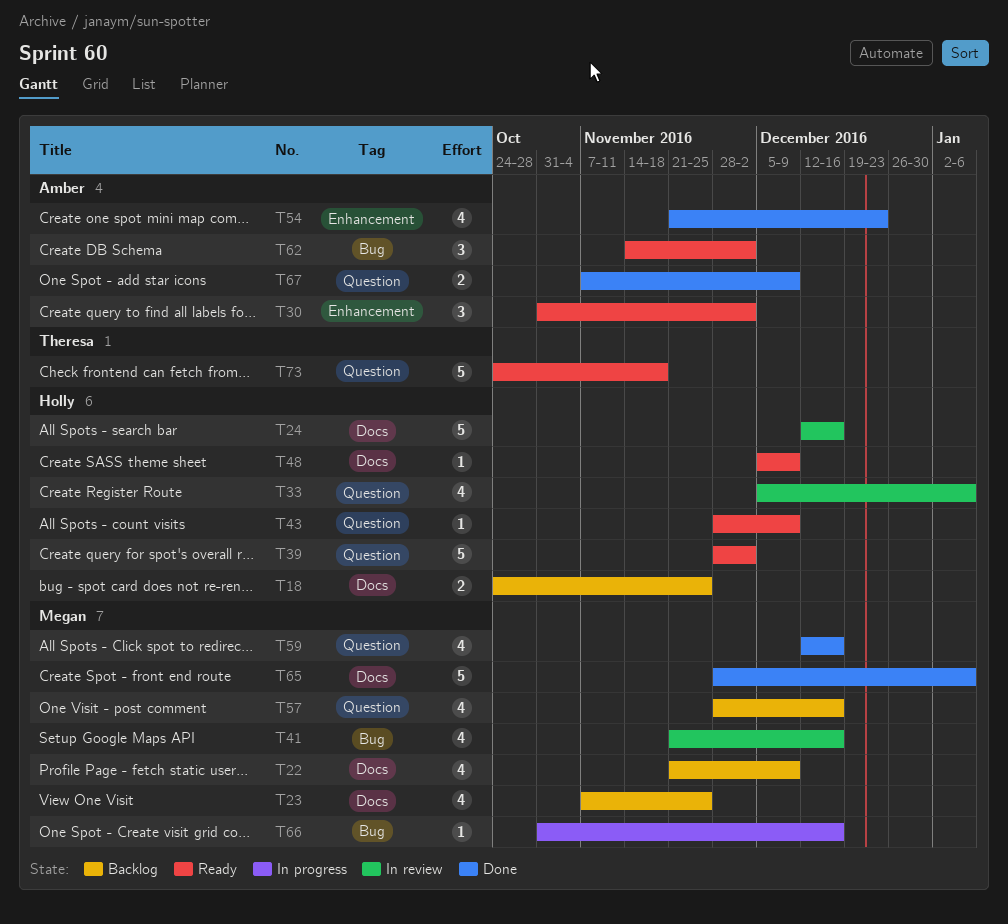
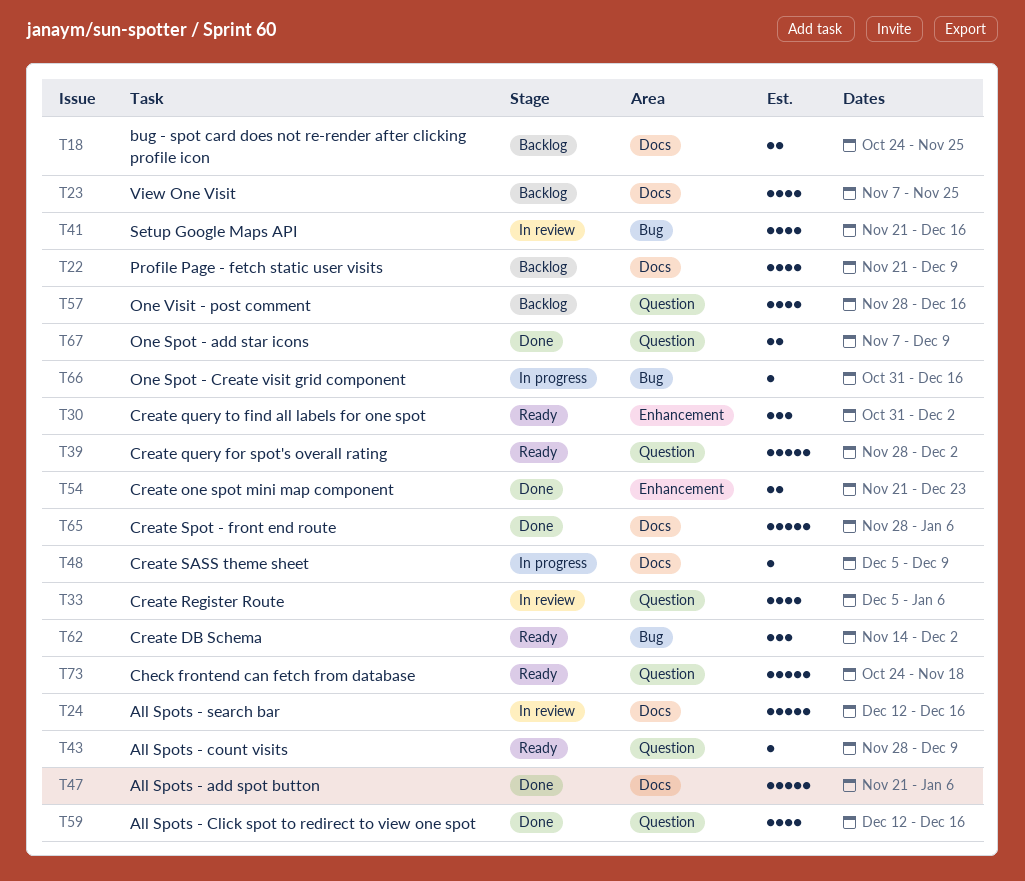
T47: none -> present
T48, status: Ready -> In progress
T54, estimate: 4 -> 2

